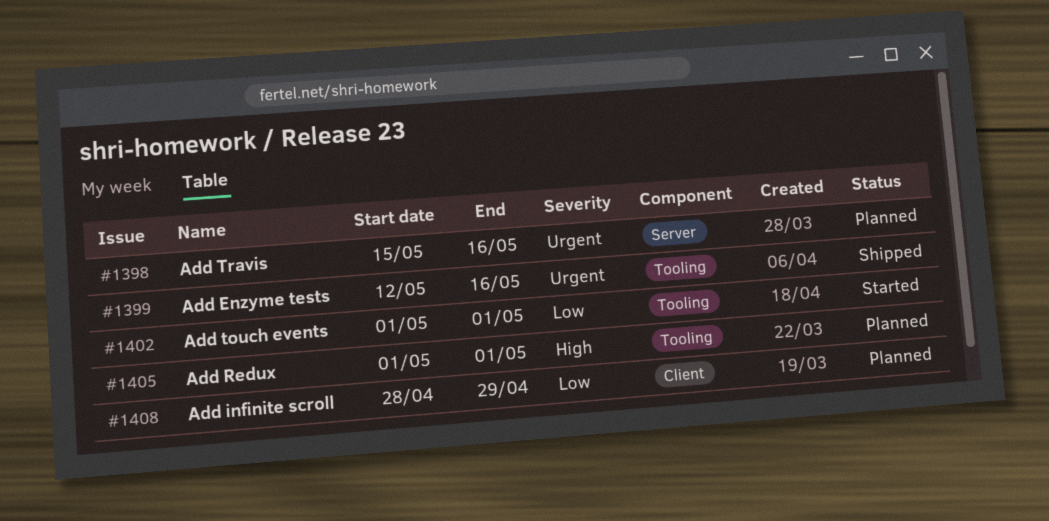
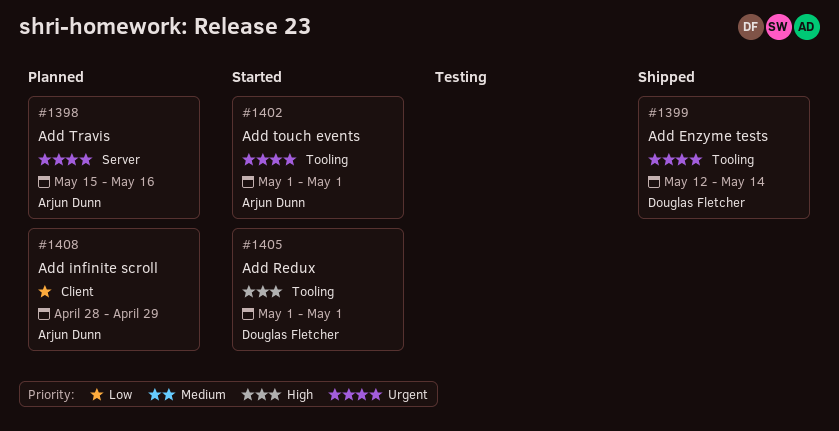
#1399, due: May 16 -> May 14
#1402, priority: Low -> Urgent
#1405, status: Planned -> Started

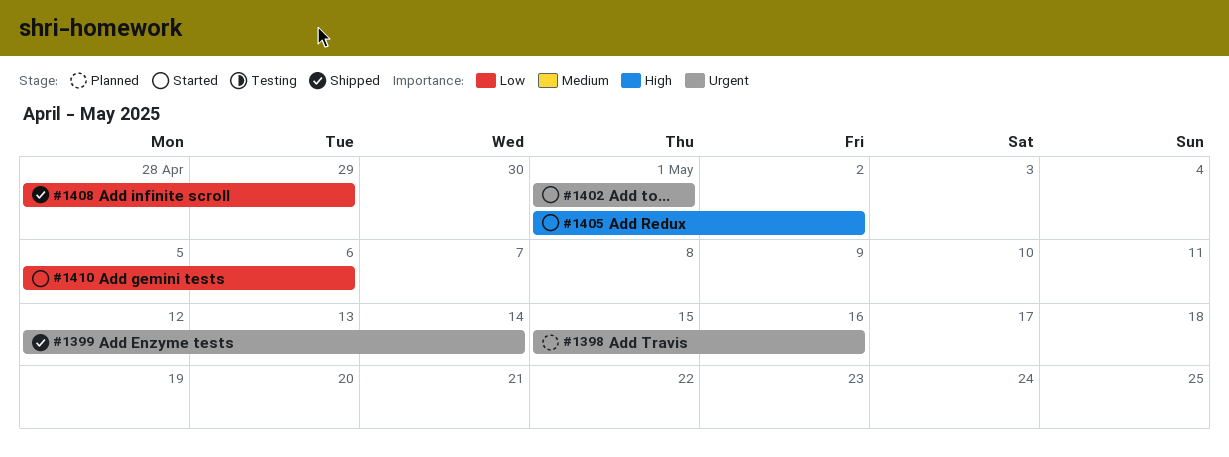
#1405, due: May 1 -> May 2
#1408, status: Planned -> Shipped
#1410: none -> present

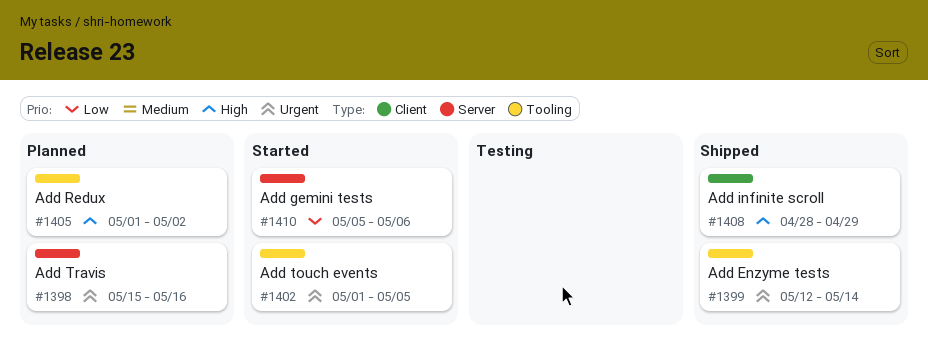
#1402, due: May 1 -> May 5
#1405, status: Started -> Planned
#1408, priority: Low -> High

